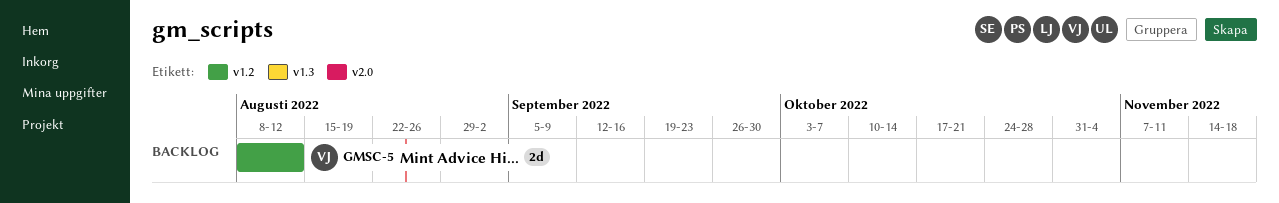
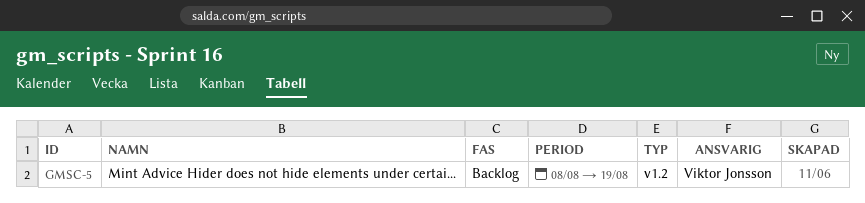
GMSC-5, due: Aug 12 -> Aug 19

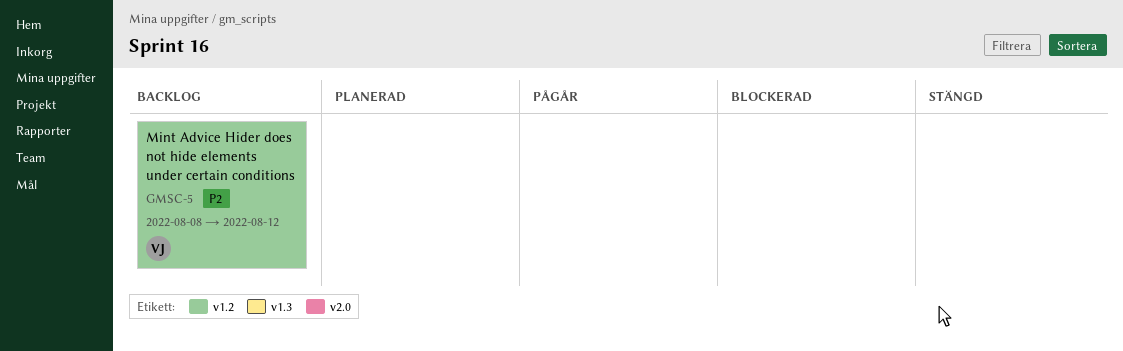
GMSC-5, due: Aug 19 -> Aug 12

